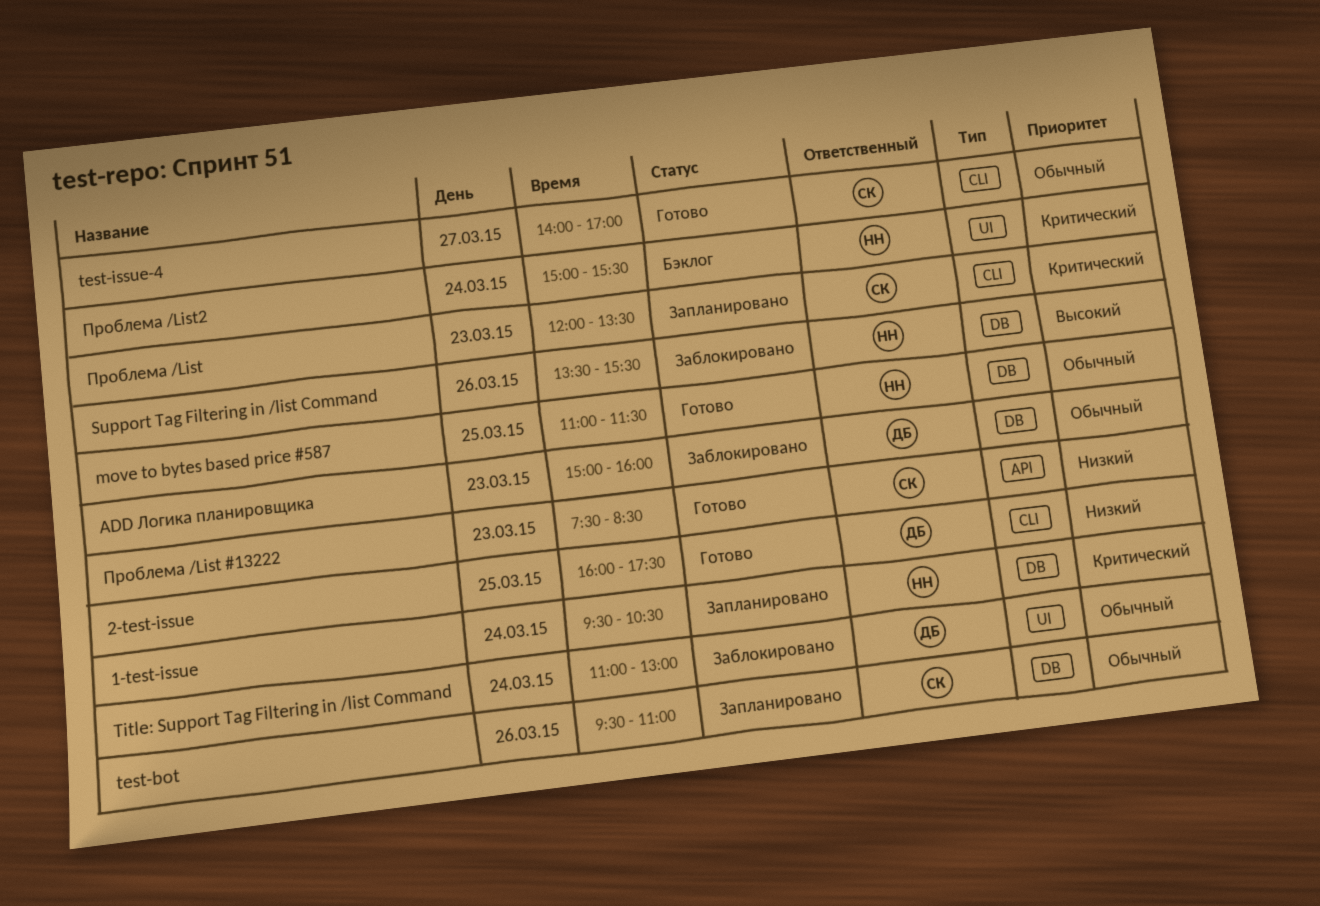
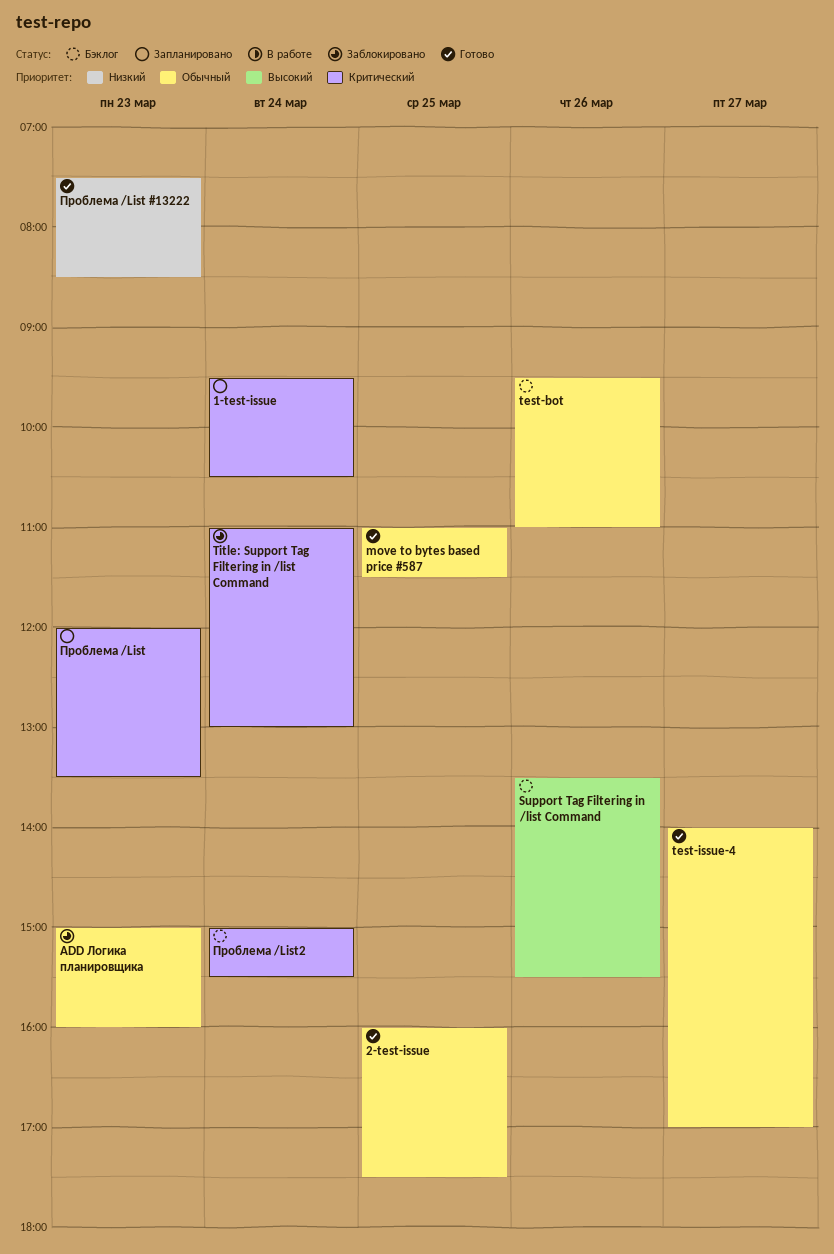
2-test-issue, priority: Низкий -> Обычный
Support Tag Filtering in /list Command, status: Заблокировано -> Бэклог
test-bot, status: Запланировано -> Бэклог
Title: Support Tag Filtering in /list Command, priority: Обычный -> Критический

